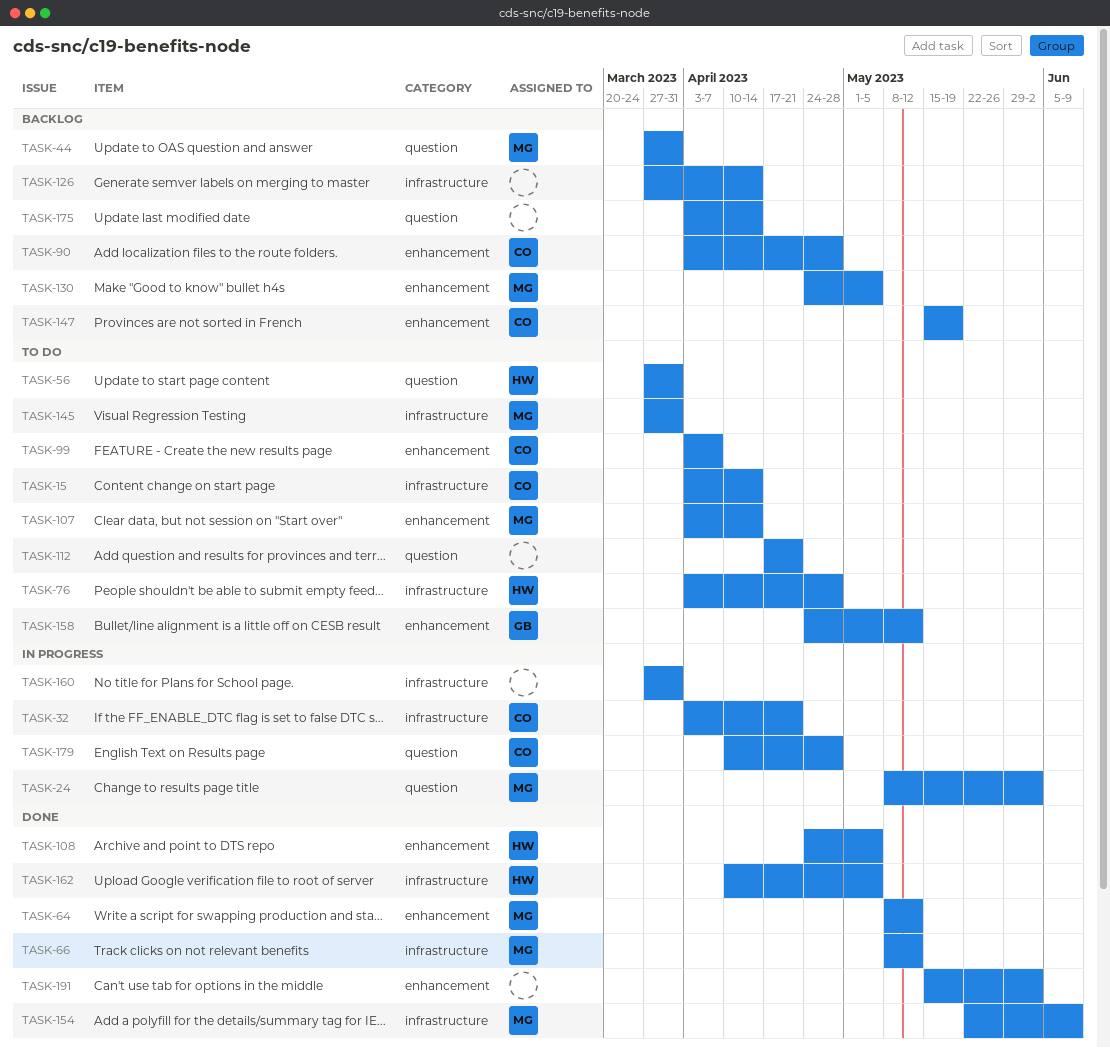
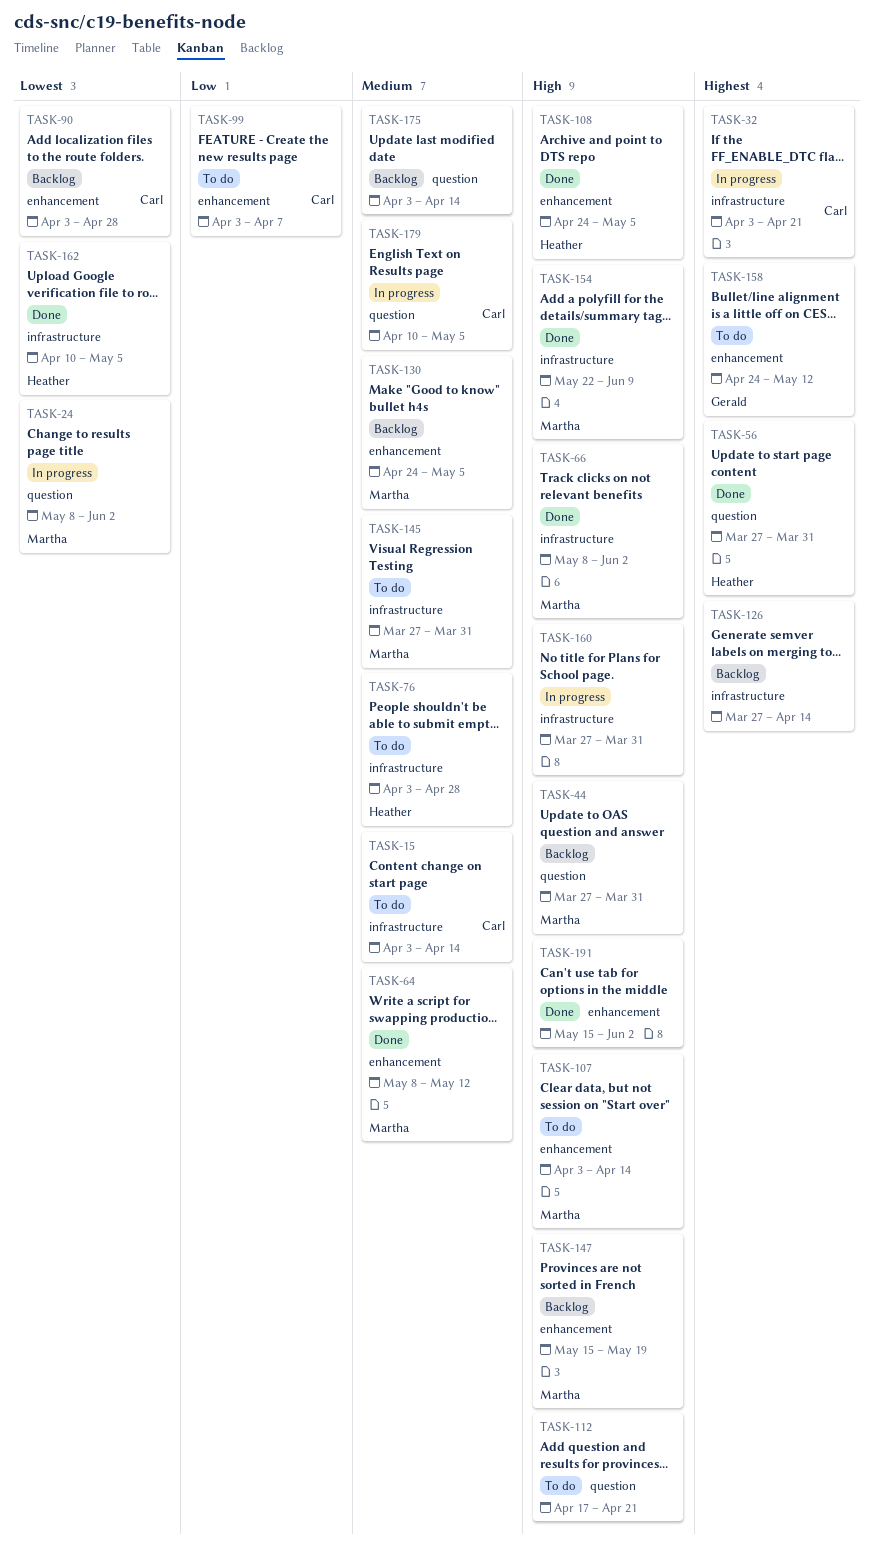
TASK-56, status: To do -> Done
TASK-66, due: May 12 -> Jun 2
TASK-147, owner: Carl -> Martha
TASK-179, due: Apr 28 -> May 5

